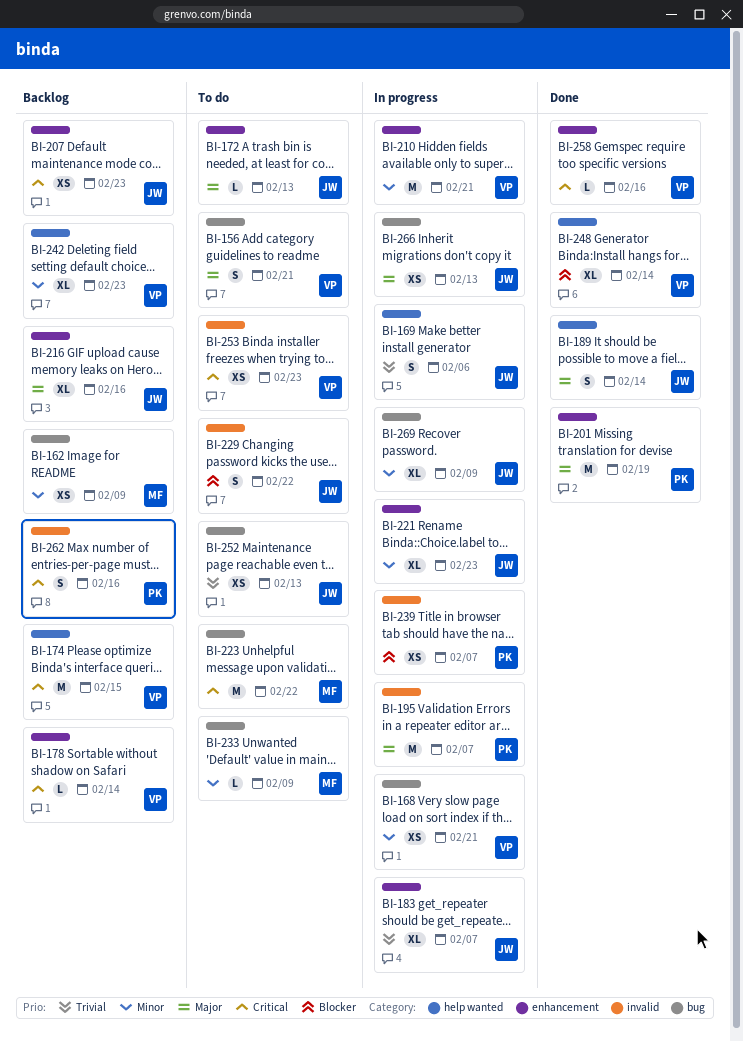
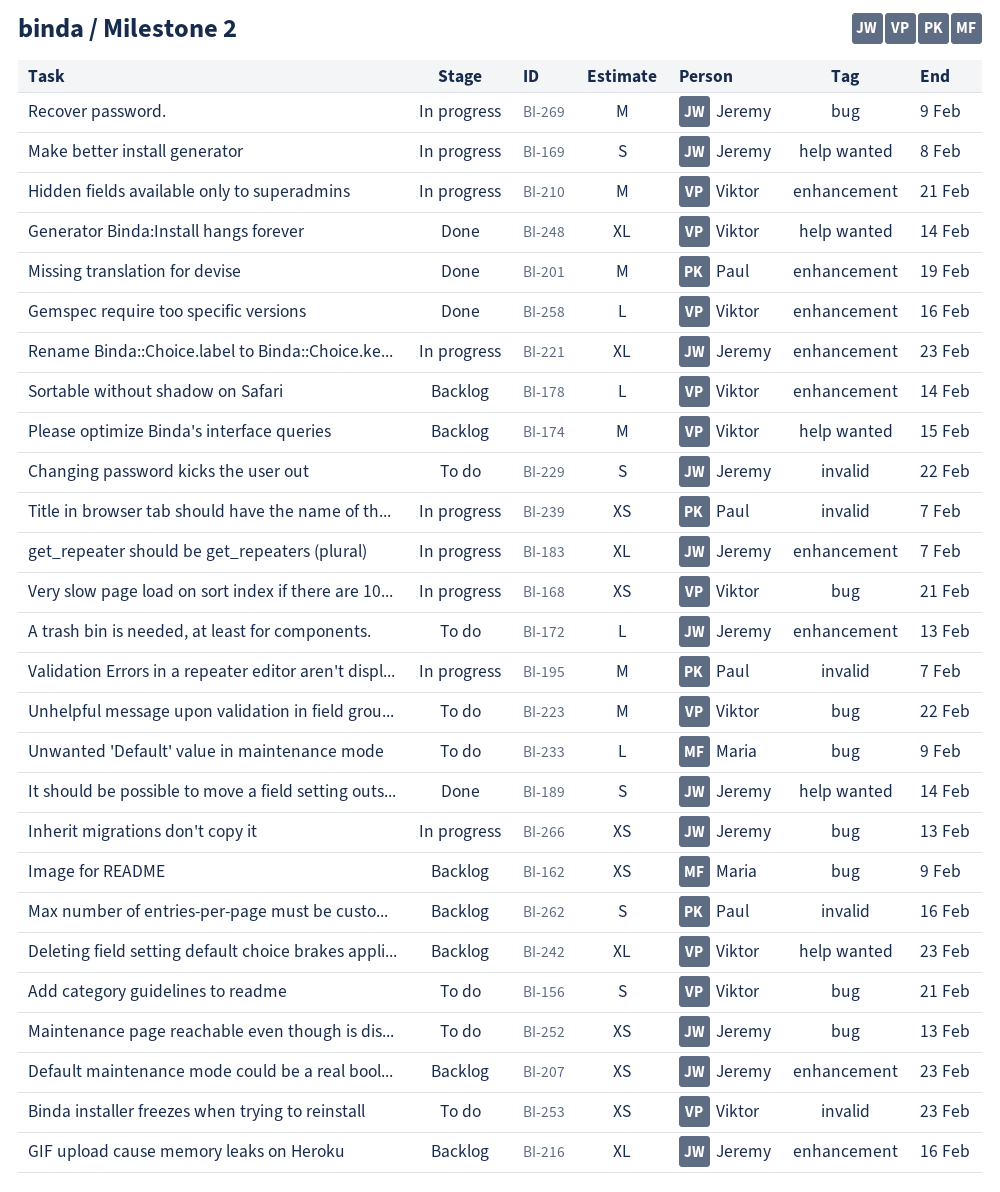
BI-169, due: Feb 6 -> Feb 8
BI-223, owner: Maria -> Viktor
BI-269, estimate: XL -> M

